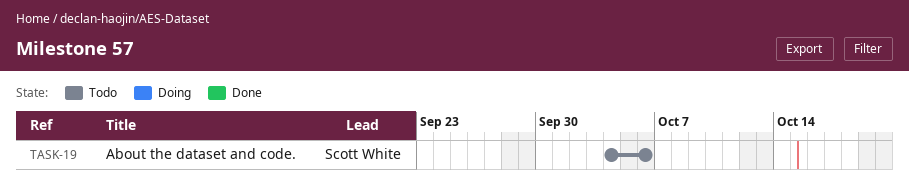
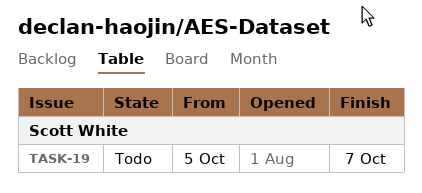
TASK-19, start: Oct 4 -> Oct 5
TASK-19, due: Oct 6 -> Oct 7

